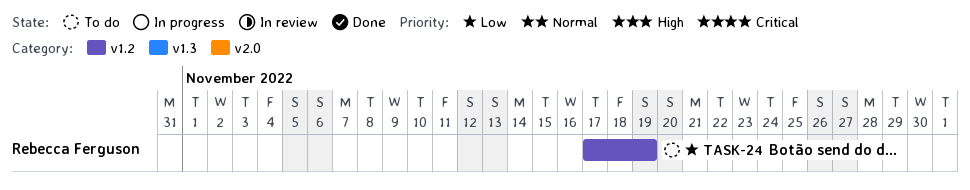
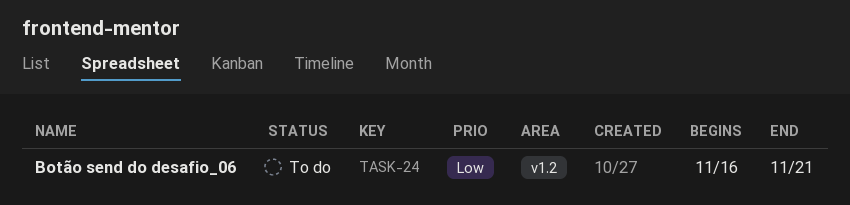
TASK-24, start: Nov 17 -> Nov 16
TASK-24, due: Nov 19 -> Nov 21

